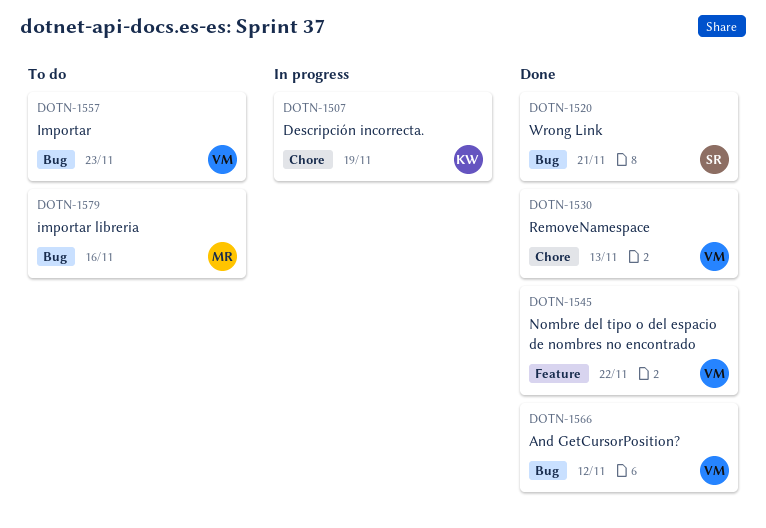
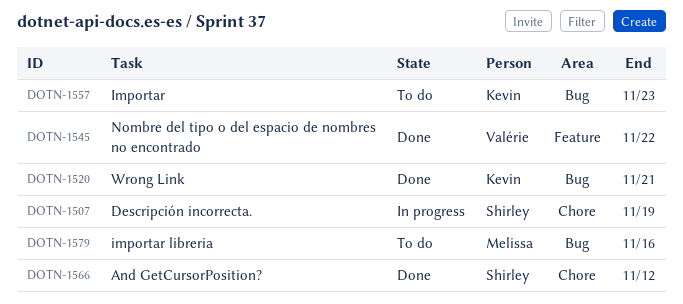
DOTN-1507, owner: Kevin -> Shirley
DOTN-1520, owner: Shirley -> Kevin
DOTN-1530: present -> none
DOTN-1557, owner: Valérie -> Kevin
DOTN-1566, owner: Valérie -> Shirley
DOTN-1566, label: Bug -> Chore

